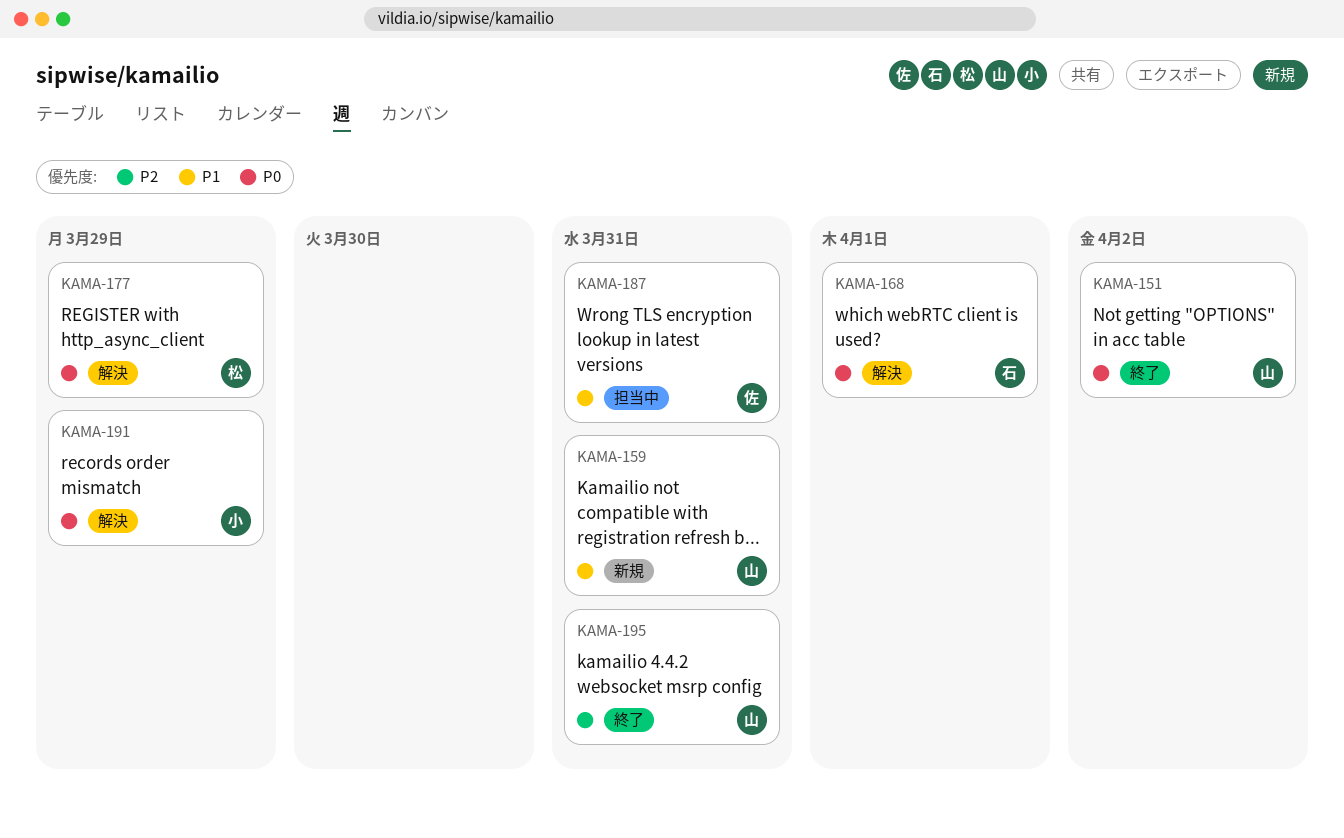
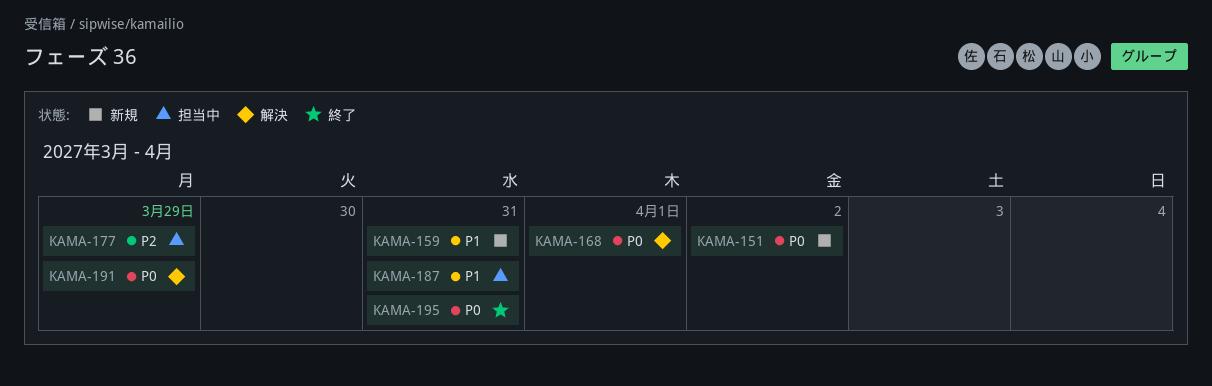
KAMA-151, status: 終了 -> 新規
KAMA-177, status: 解決 -> 担当中
KAMA-177, priority: P0 -> P2
KAMA-195, priority: P2 -> P0

